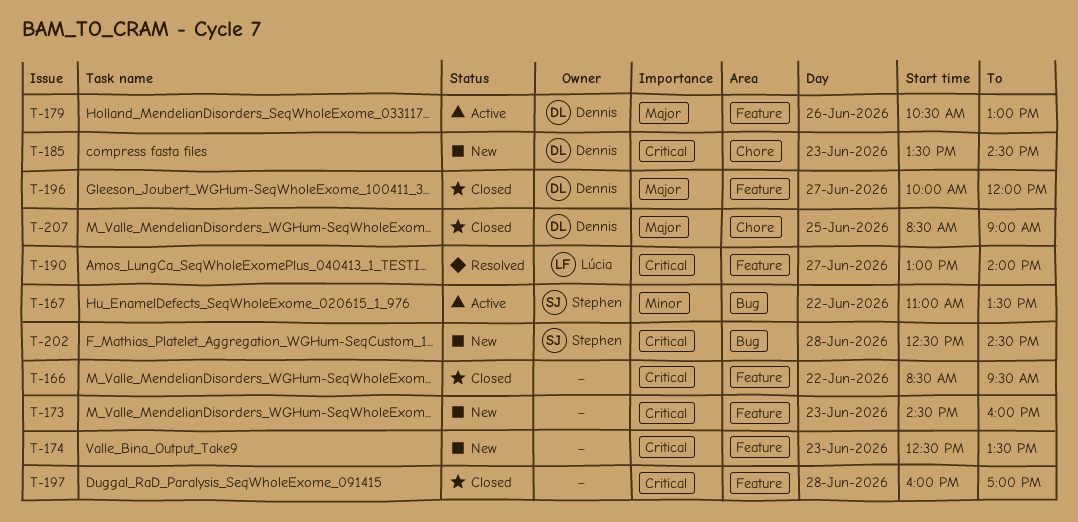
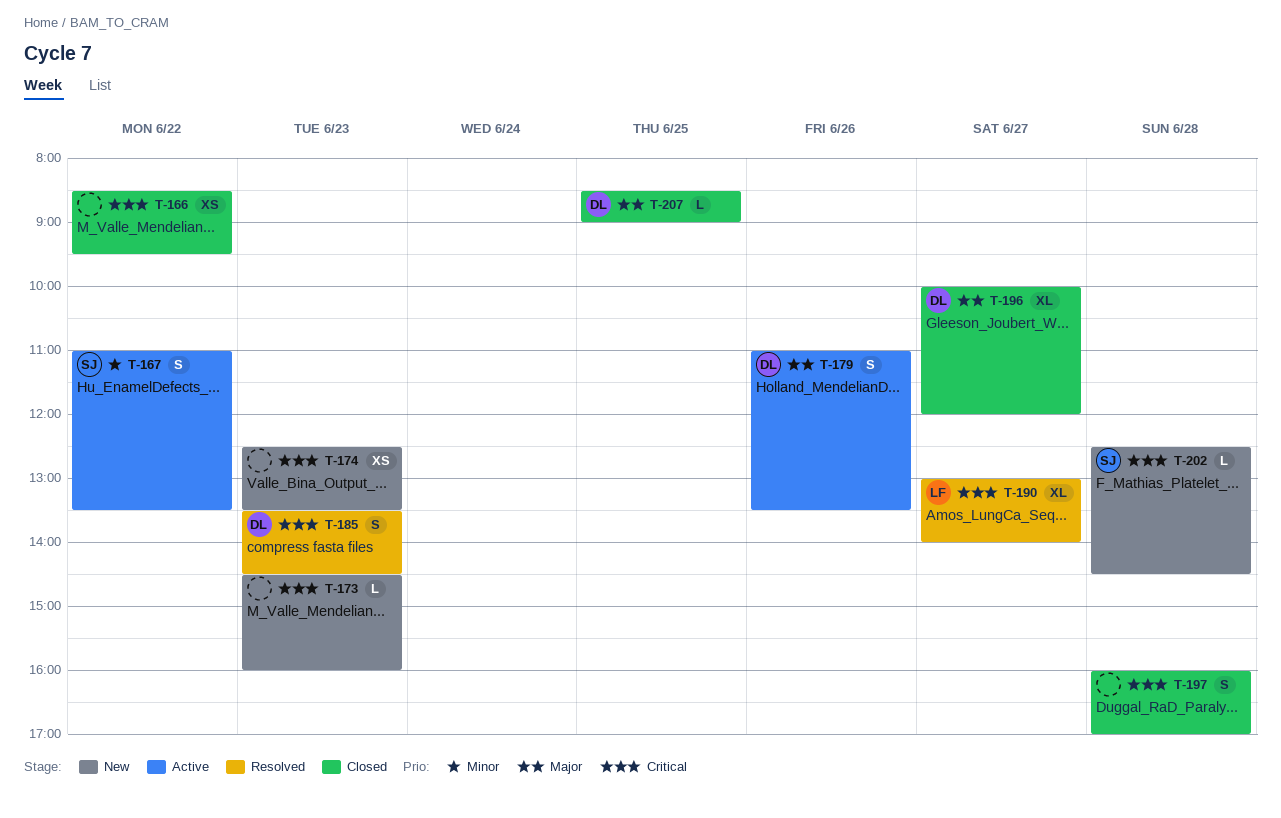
T-179, begins: 10:30 -> 11:00
T-179, ends: 13:00 -> 13:30
T-185, status: New -> Resolved

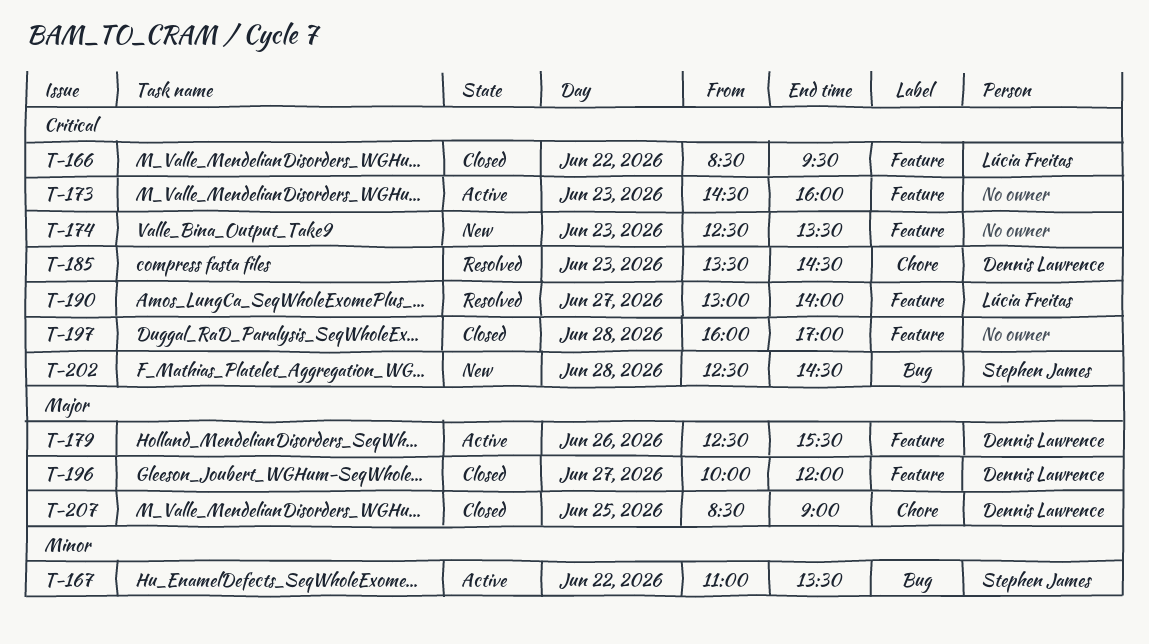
T-166, owner: none -> Lúcia Freitas
T-173, status: New -> Active
T-179, begins: 11:00 -> 12:30
T-179, ends: 13:30 -> 15:30

